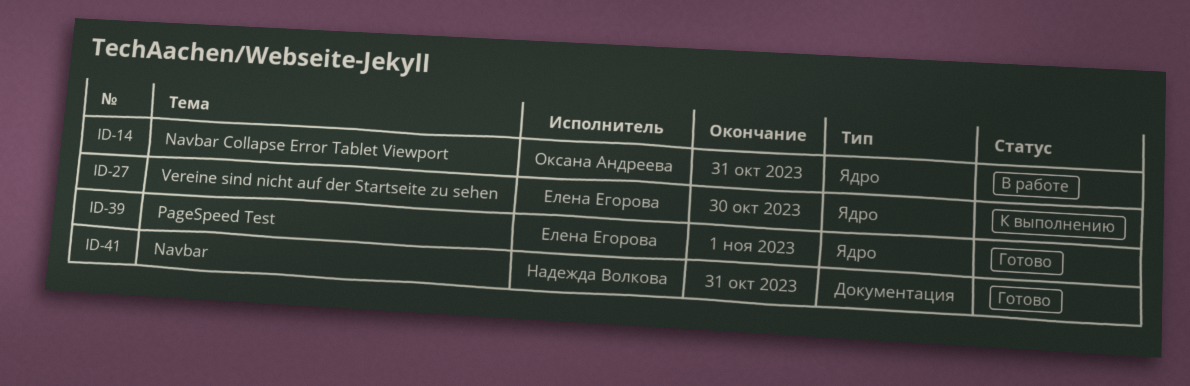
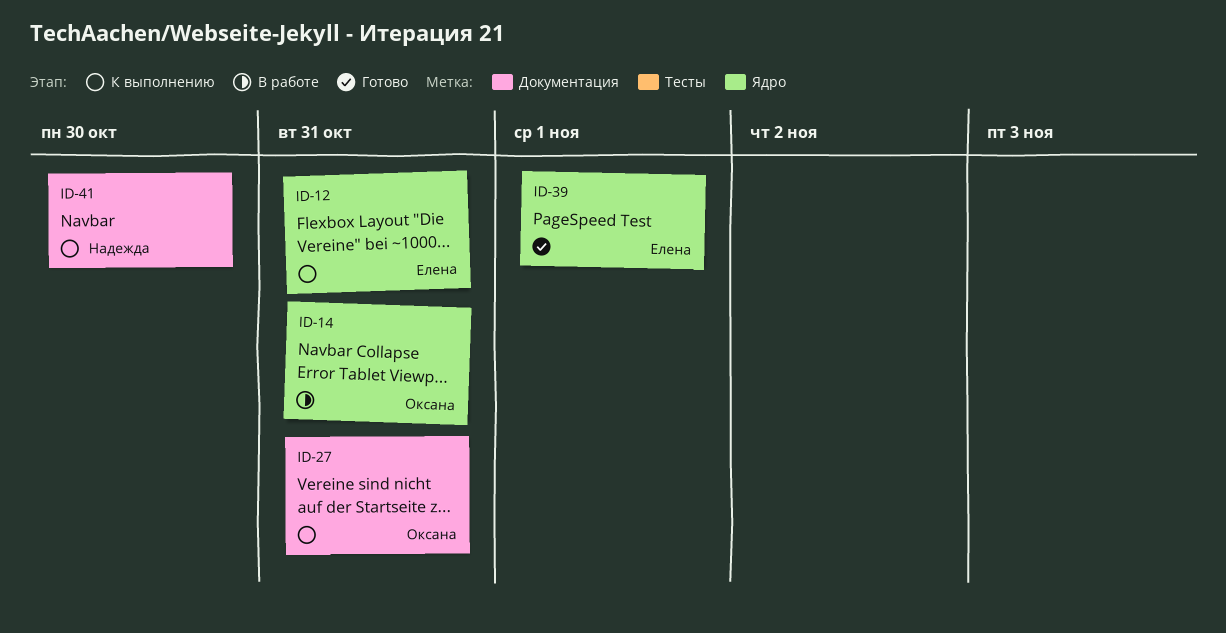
ID-12: none -> present
ID-27, owner: Елена Егорова -> Оксана Андреева
ID-27, label: Ядро -> Документация
ID-27, due: Oct 30 -> Oct 31
ID-41, status: Готово -> К выполнению
ID-41, due: Oct 31 -> Oct 30

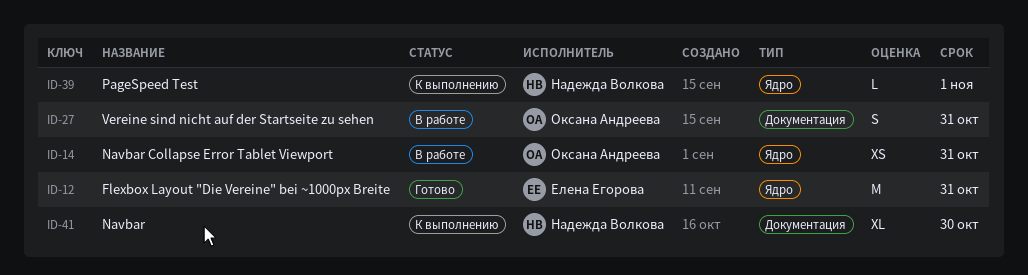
ID-12, status: К выполнению -> Готово
ID-27, status: К выполнению -> В работе
ID-39, status: Готово -> К выполнению
ID-39, owner: Елена Егорова -> Надежда Волкова

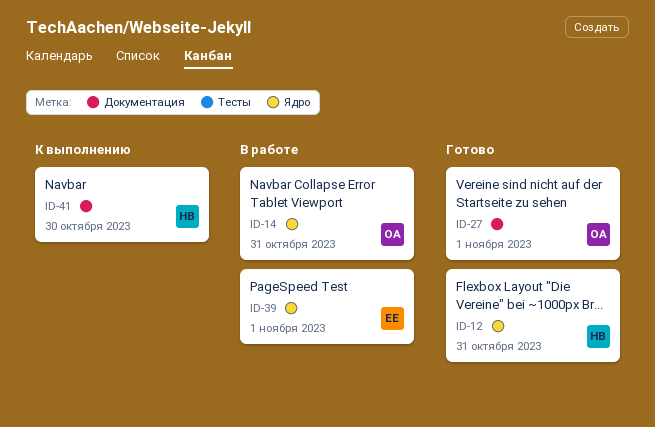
ID-12, owner: Елена Егорова -> Надежда Волкова
ID-27, status: В работе -> Готово
ID-27, due: Oct 31 -> Nov 1
ID-39, status: К выполнению -> В работе
ID-39, owner: Надежда Волкова -> Елена Егорова

